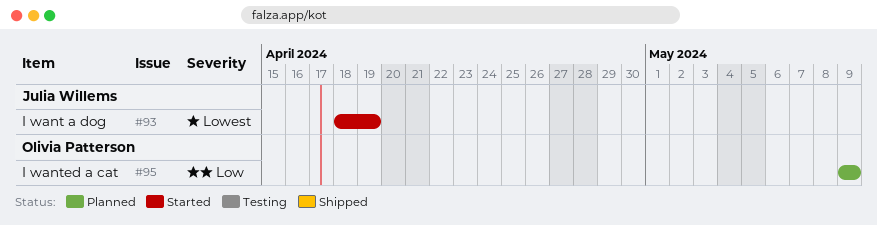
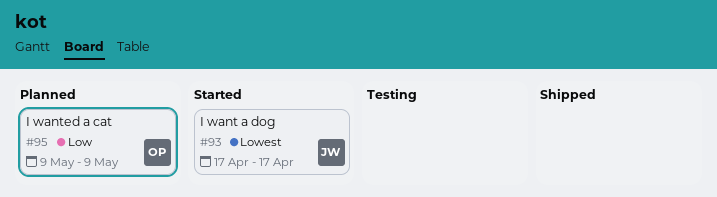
#93, start: Apr 18 -> Apr 17
#93, due: Apr 19 -> Apr 17

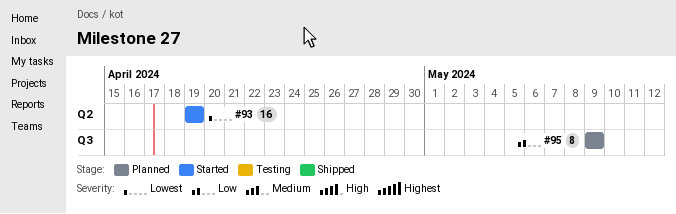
#93, start: Apr 17 -> Apr 19
#93, due: Apr 17 -> Apr 19

